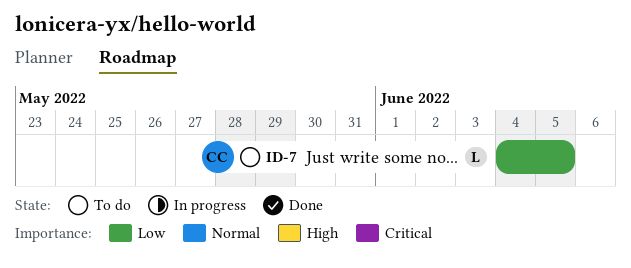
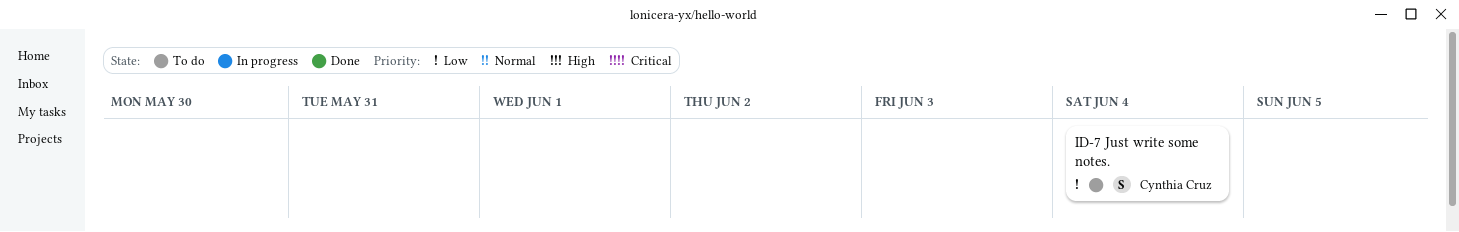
ID-7, estimate: L -> S
ID-7, due: Jun 5 -> Jun 4

